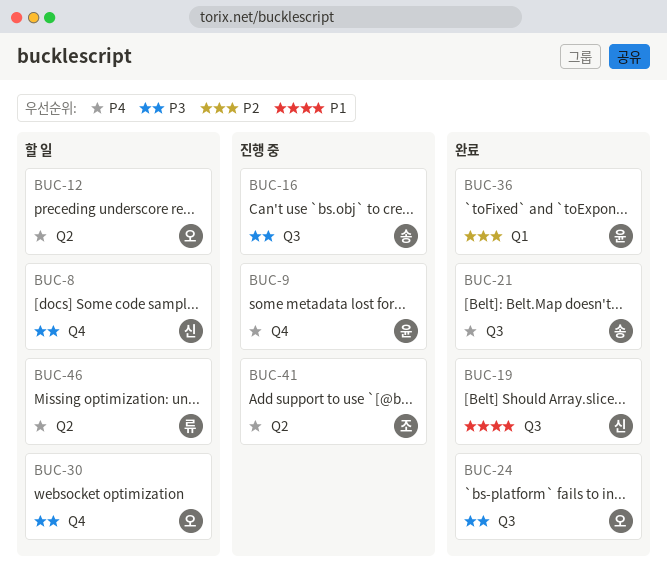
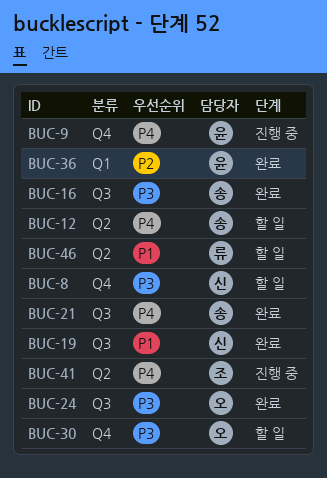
BUC-12, owner: 오 -> 송
BUC-16, status: 진행 중 -> 완료
BUC-46, priority: P4 -> P1

